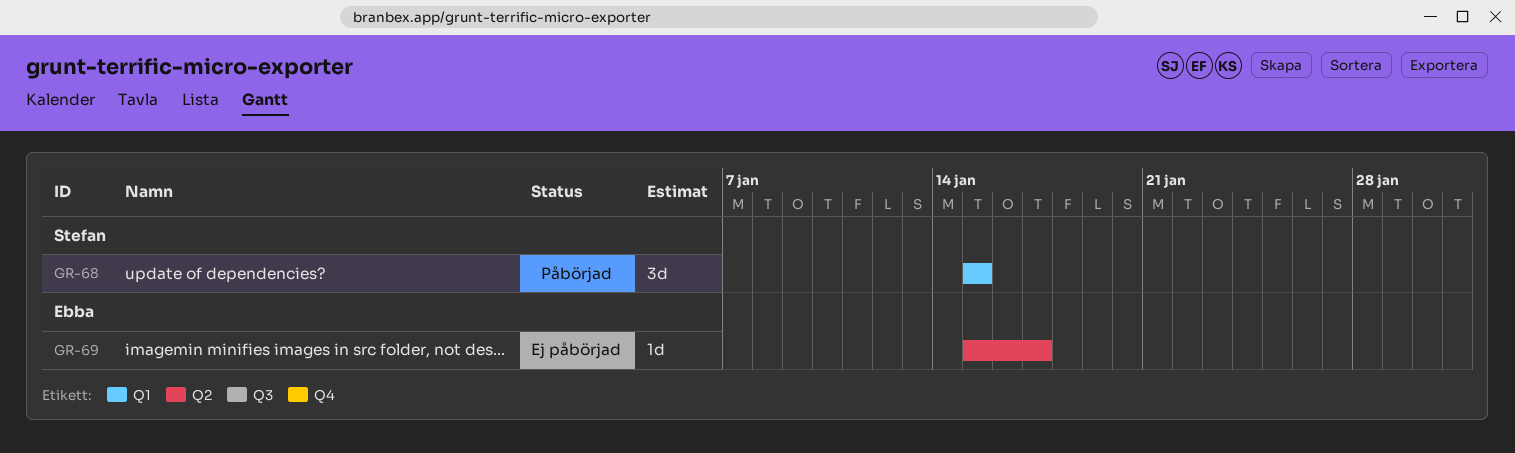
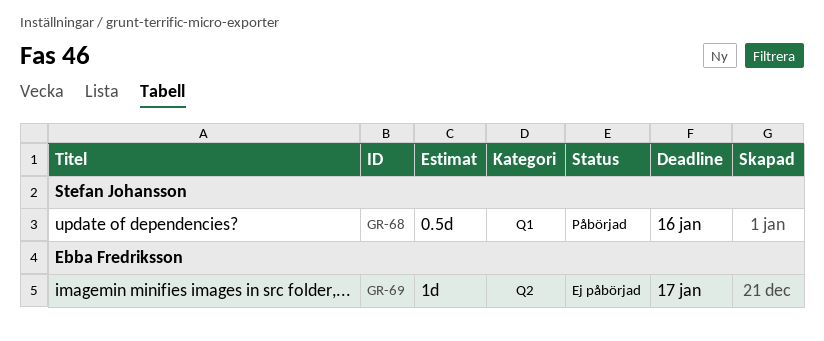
GR-68, estimate: 3d -> 0.5d
GR-68, due: Jan 15 -> Jan 16

